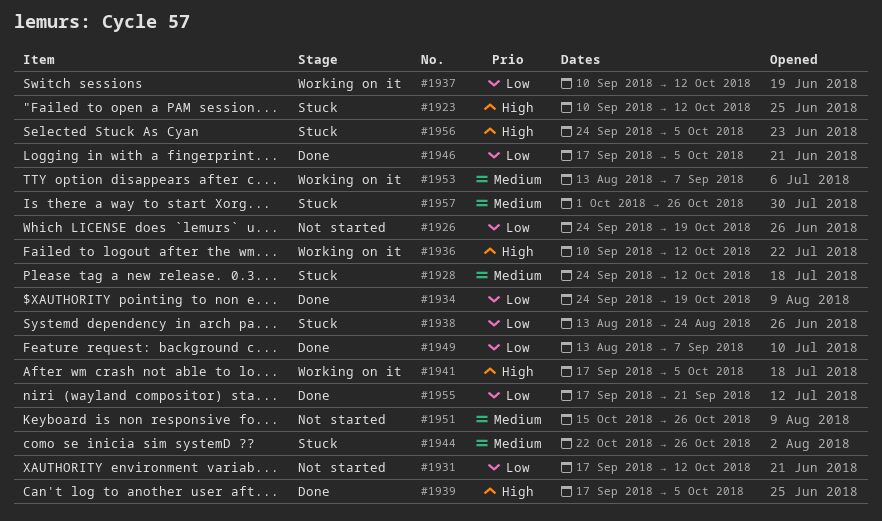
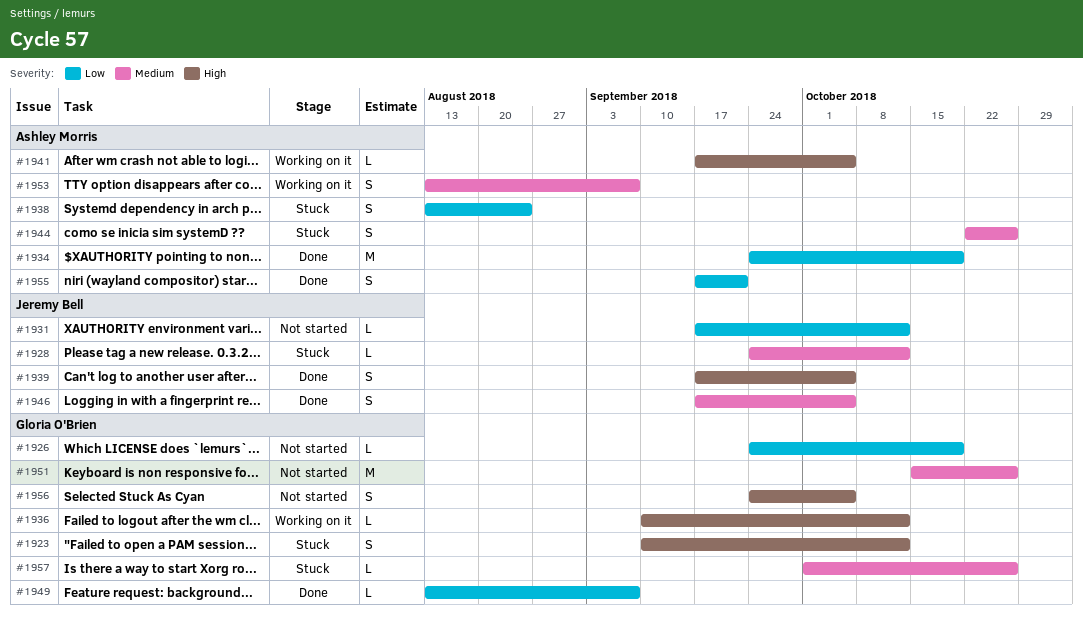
#1937: present -> none
#1946, priority: Low -> Medium
#1956, status: Stuck -> Not started

